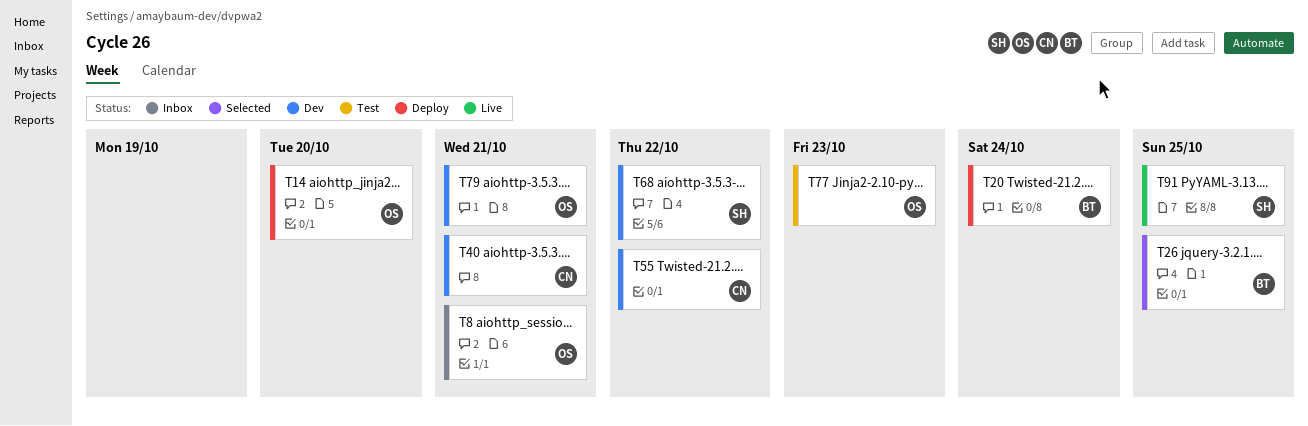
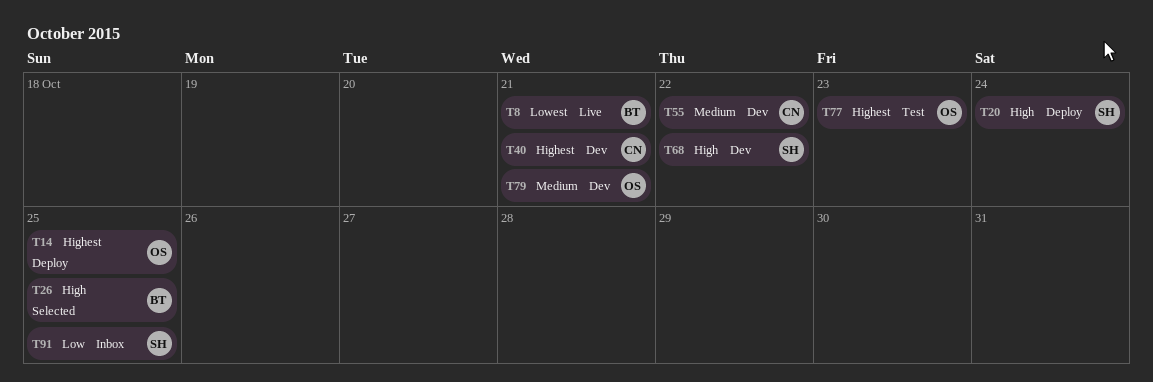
T8, status: Inbox -> Live
T8, owner: OS -> BT
T14, due: Oct 20 -> Oct 25
T20, owner: BT -> SH
T91, status: Live -> Inbox

